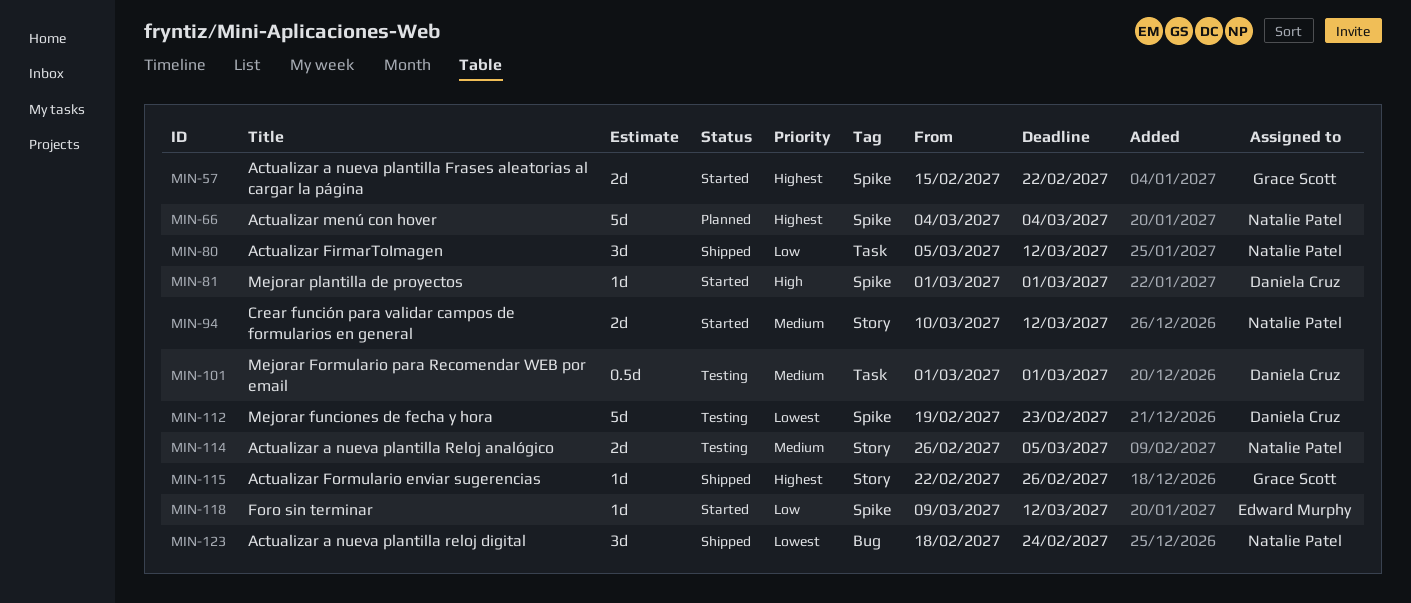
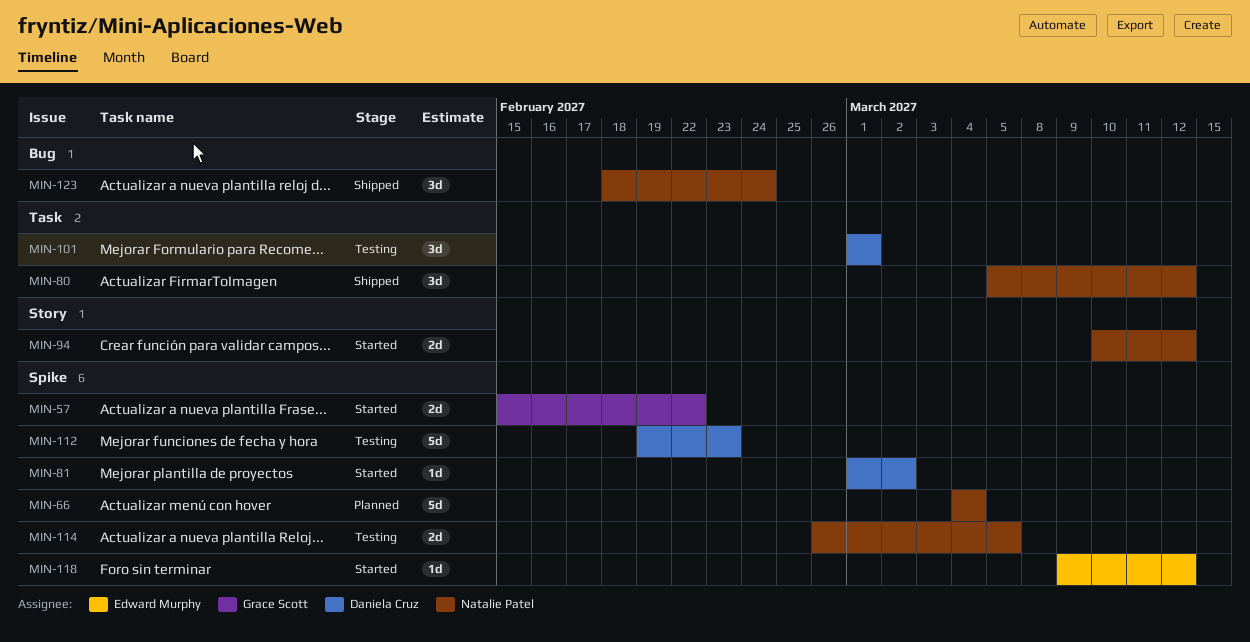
MIN-81, due: Mar 1 -> Mar 2
MIN-101, estimate: 0.5d -> 3d
MIN-114, label: Story -> Spike
MIN-115: present -> none

